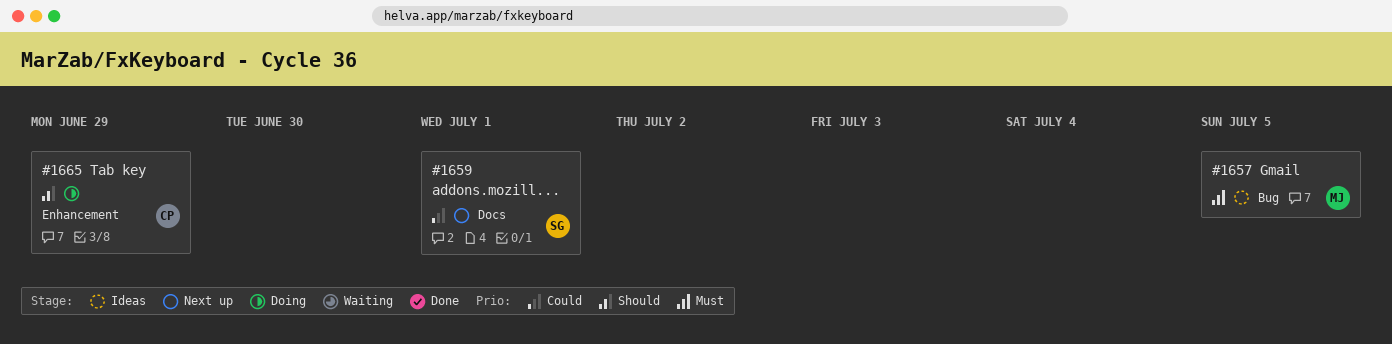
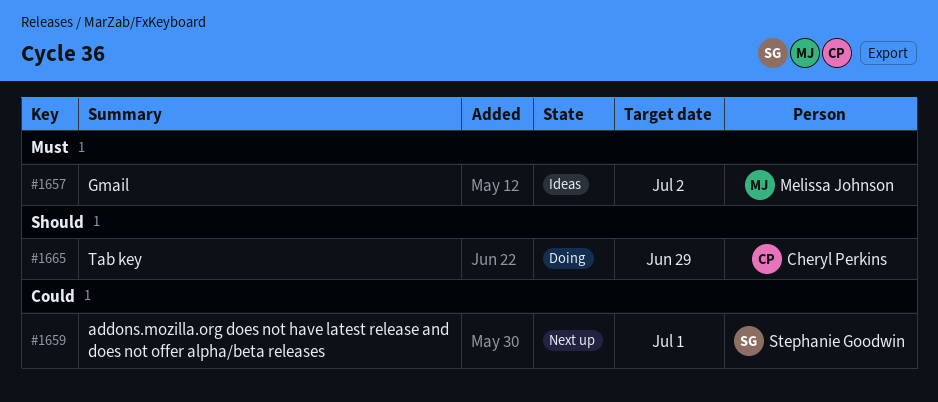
#1657, due: Jul 5 -> Jul 2

